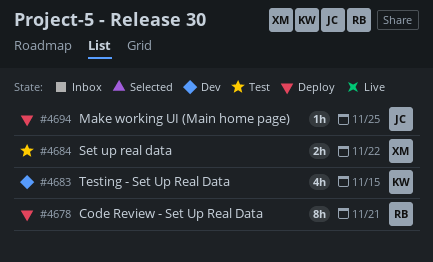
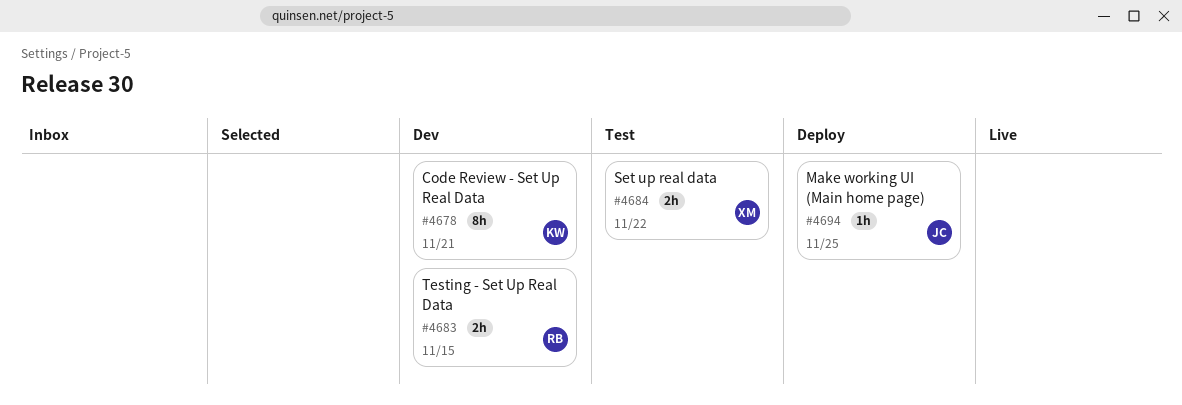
#4678, status: Deploy -> Dev
#4678, owner: RB -> KW
#4683, owner: KW -> RB
#4683, estimate: 4h -> 2h

